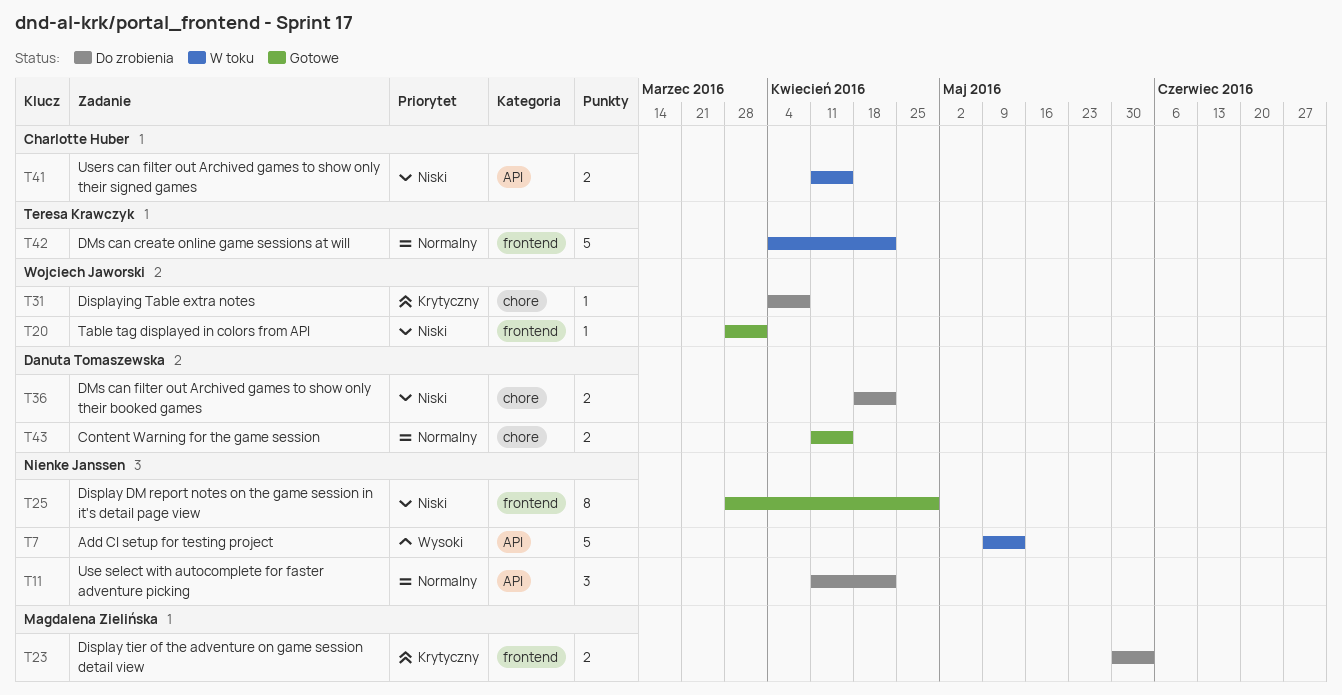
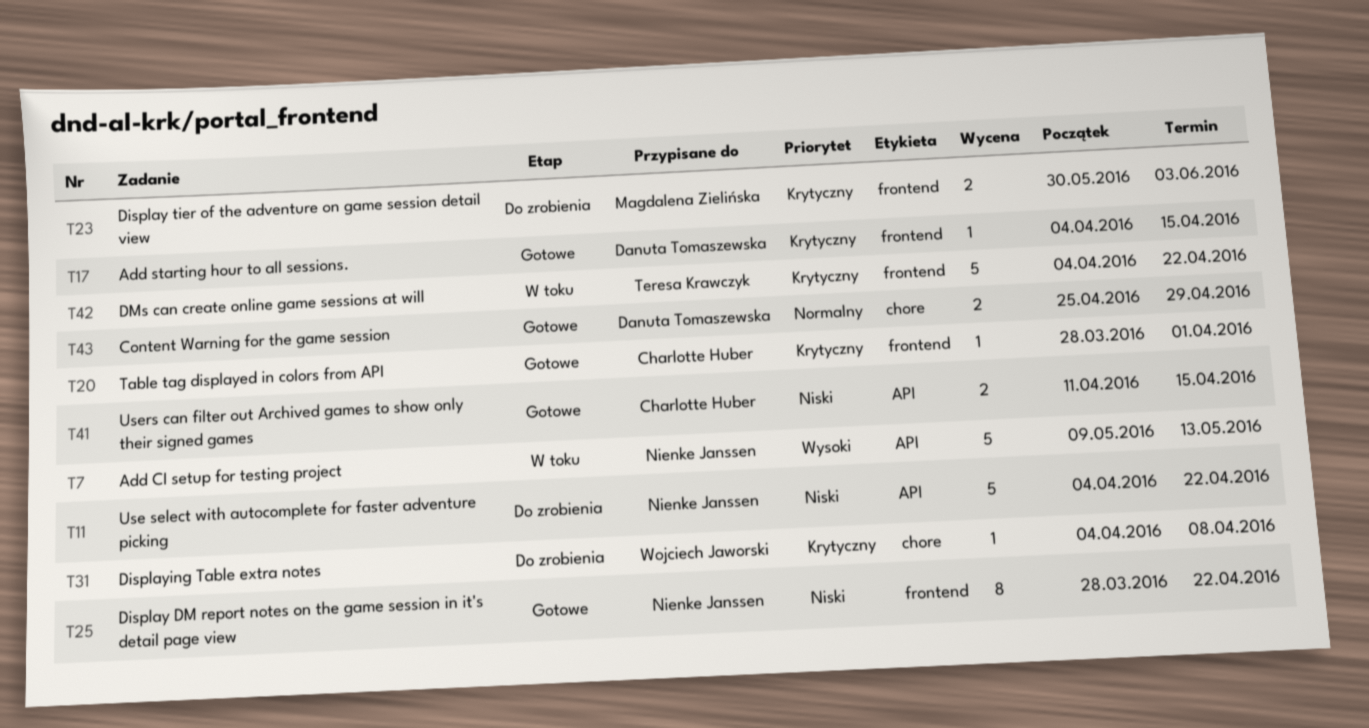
T11, priority: Normalny -> Niski
T11, estimate: 3 -> 5
T11, start: Apr 11 -> Apr 4
T17: none -> present
T20, owner: Wojciech Jaworski -> Charlotte Huber
T20, priority: Niski -> Krytyczny
T25, due: Apr 29 -> Apr 22
T36: present -> none
T41, status: W toku -> Gotowe
T42, priority: Normalny -> Krytyczny
T43, start: Apr 11 -> Apr 25
T43, due: Apr 15 -> Apr 29

